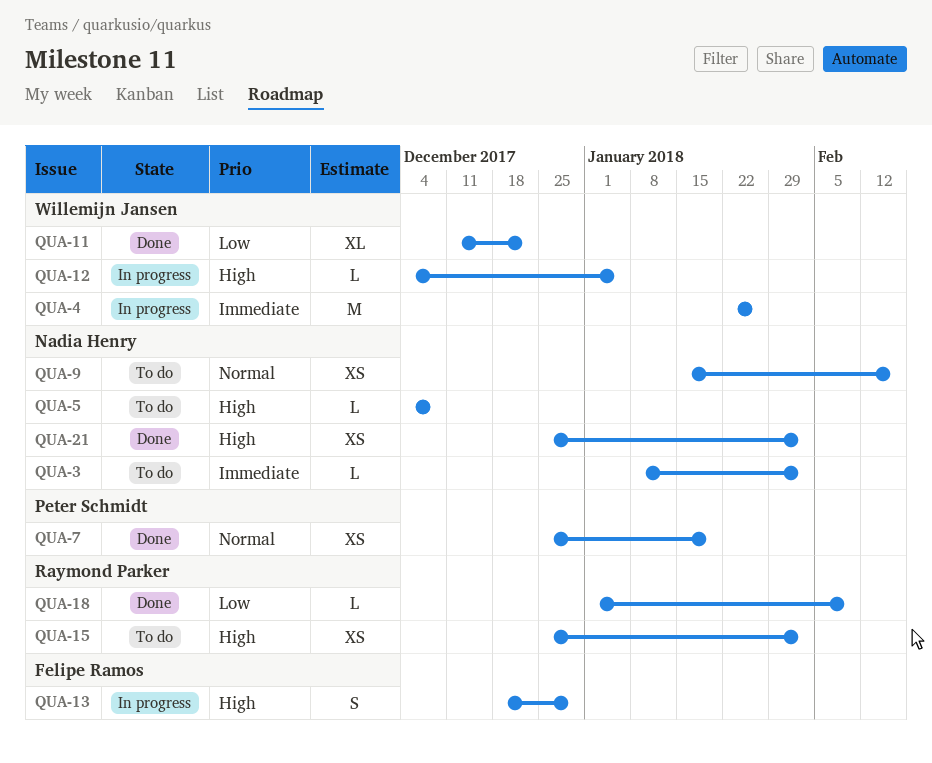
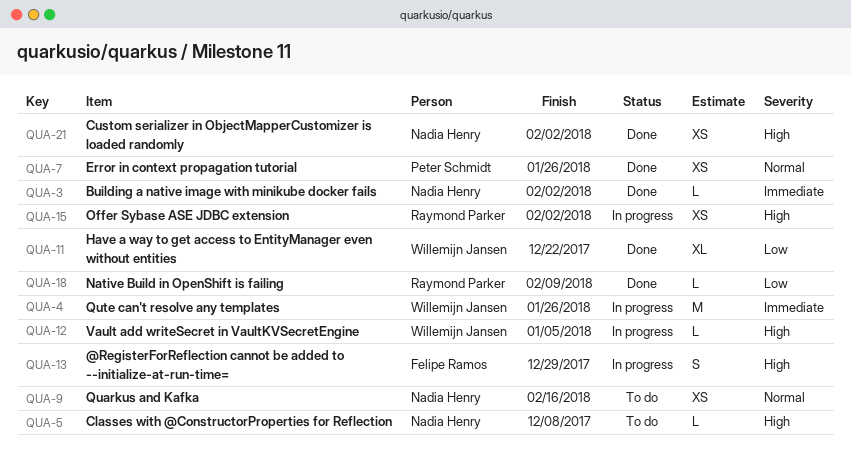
QUA-3, status: To do -> Done
QUA-7, due: Jan 19 -> Jan 26
QUA-15, status: To do -> In progress

